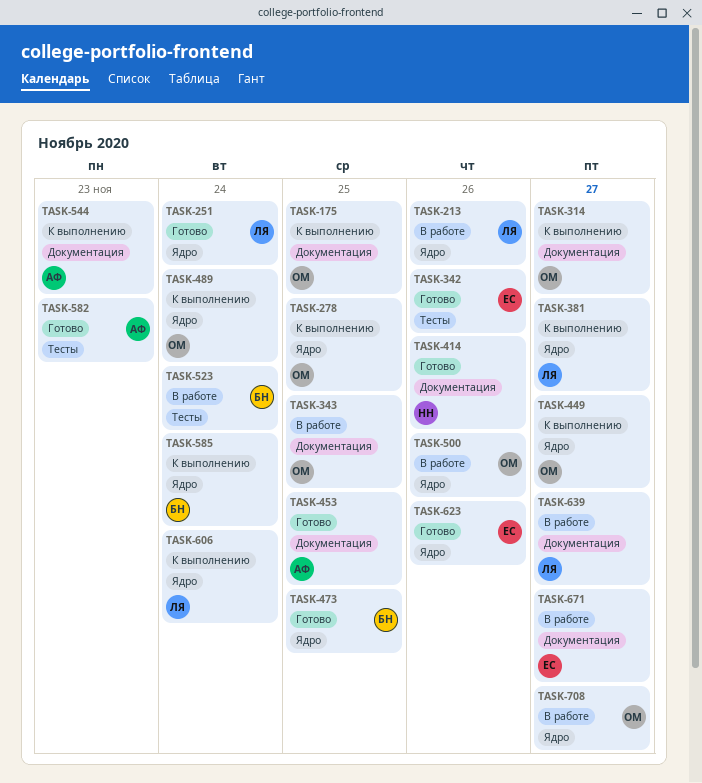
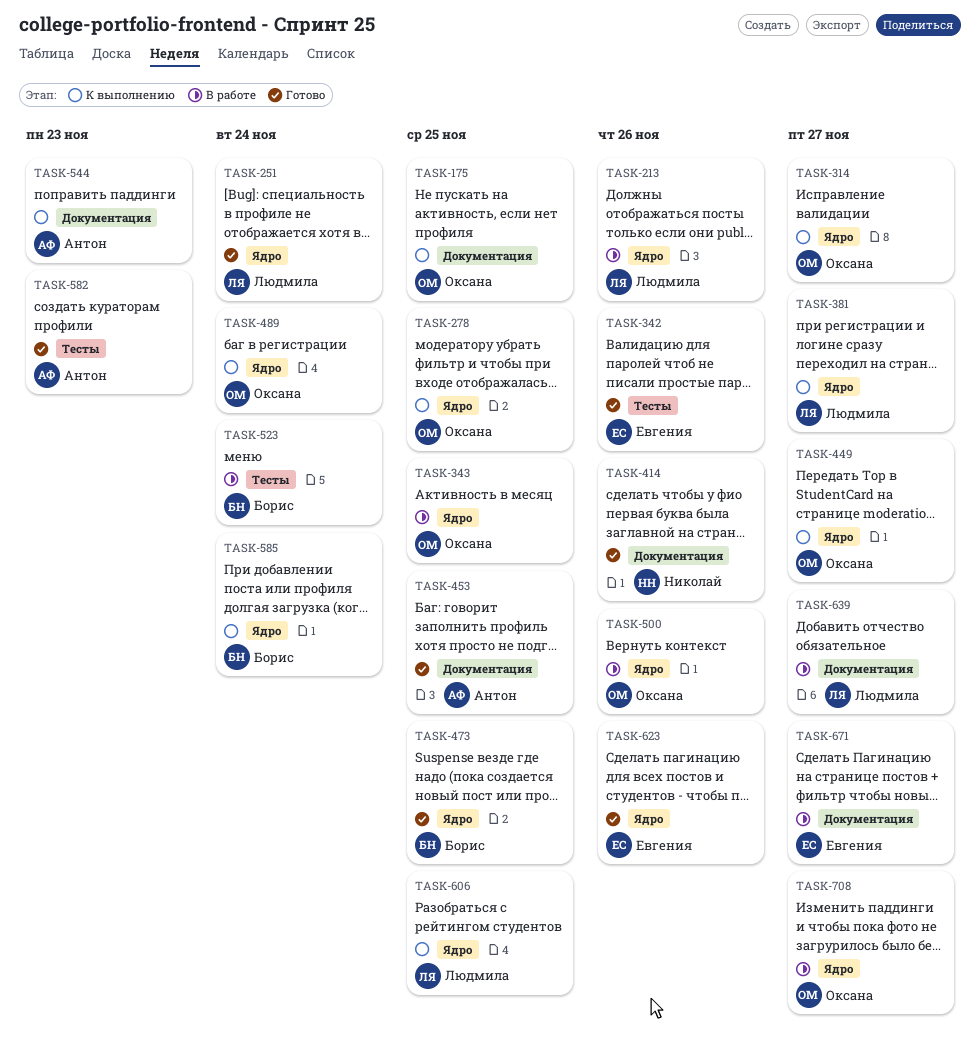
TASK-314, label: Документация -> Ядро
TASK-343, label: Документация -> Ядро
TASK-606, due: Nov 24 -> Nov 25

